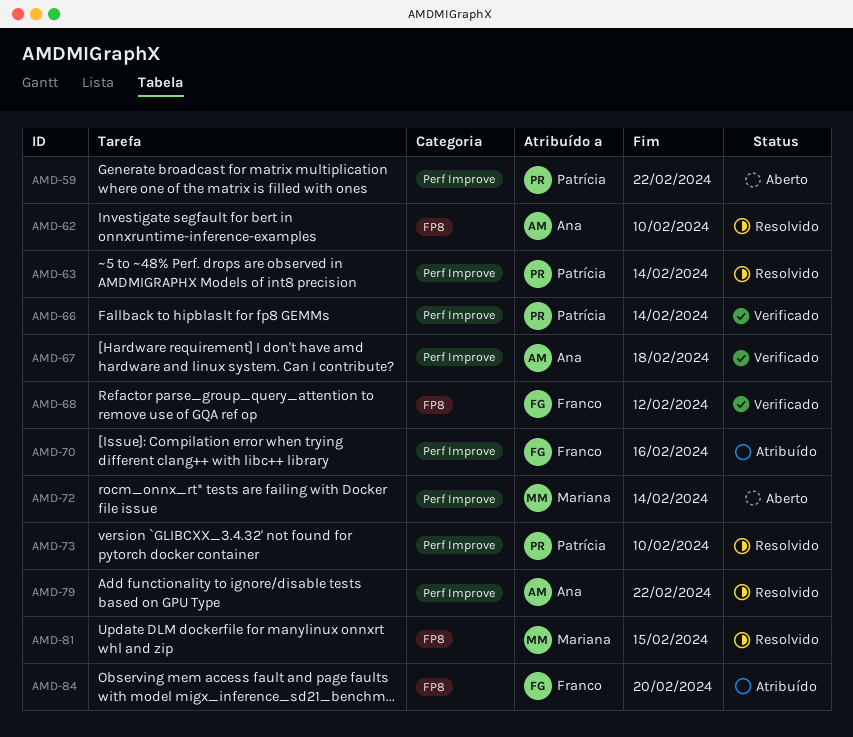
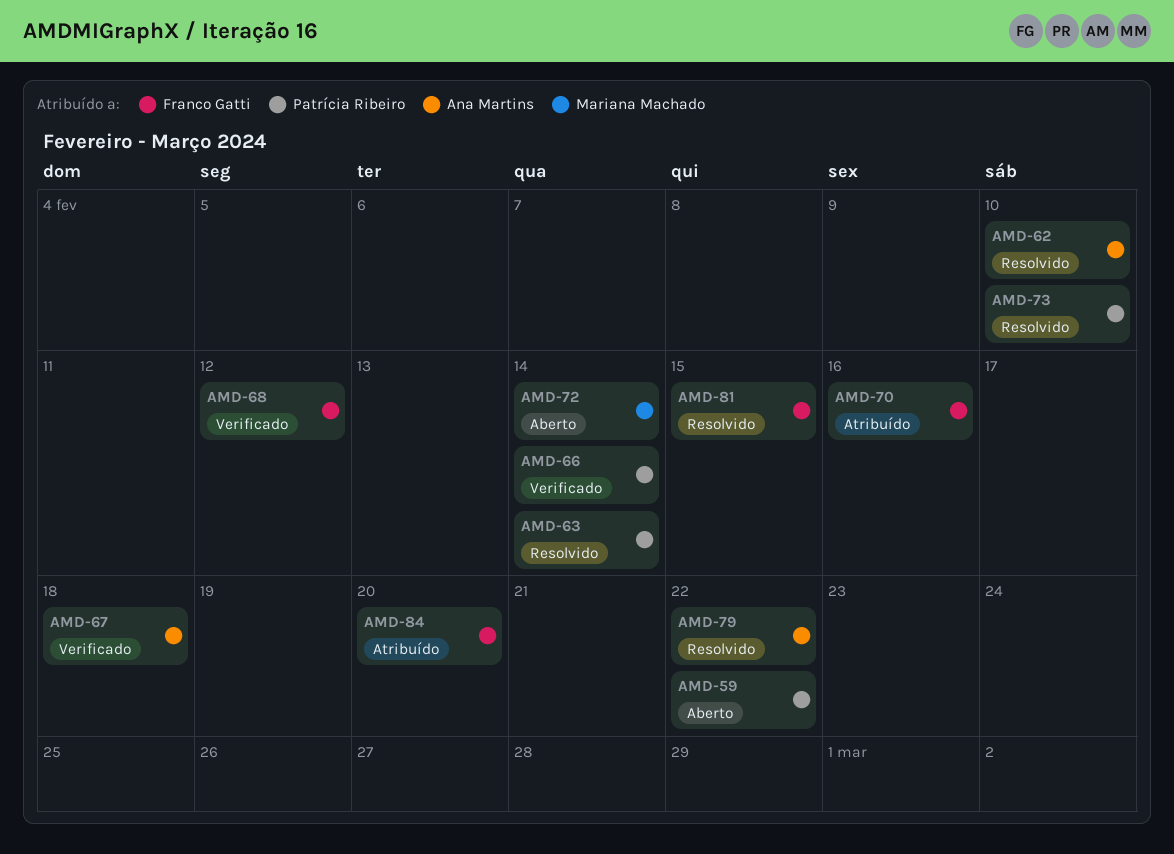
AMD-81, owner: Mariana Machado -> Franco Gatti

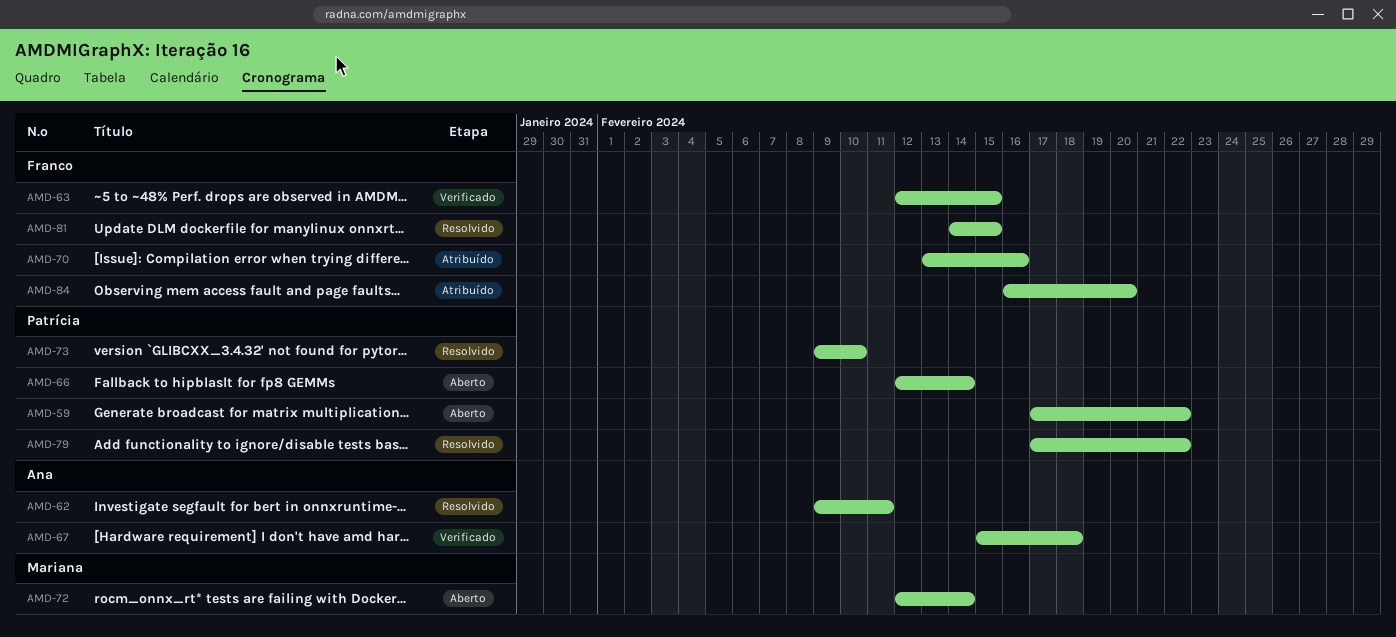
AMD-62, due: Feb 10 -> Feb 11
AMD-63, status: Resolvido -> Verificado
AMD-63, owner: Patrícia Ribeiro -> Franco Gatti
AMD-63, due: Feb 14 -> Feb 15
AMD-66, status: Verificado -> Aberto
AMD-68: present -> none
AMD-79, owner: Ana Martins -> Patrícia Ribeiro

